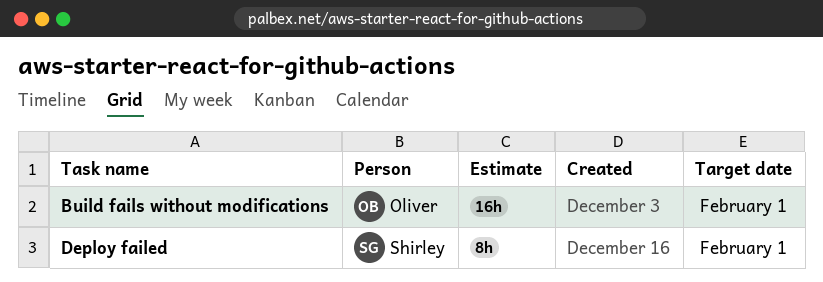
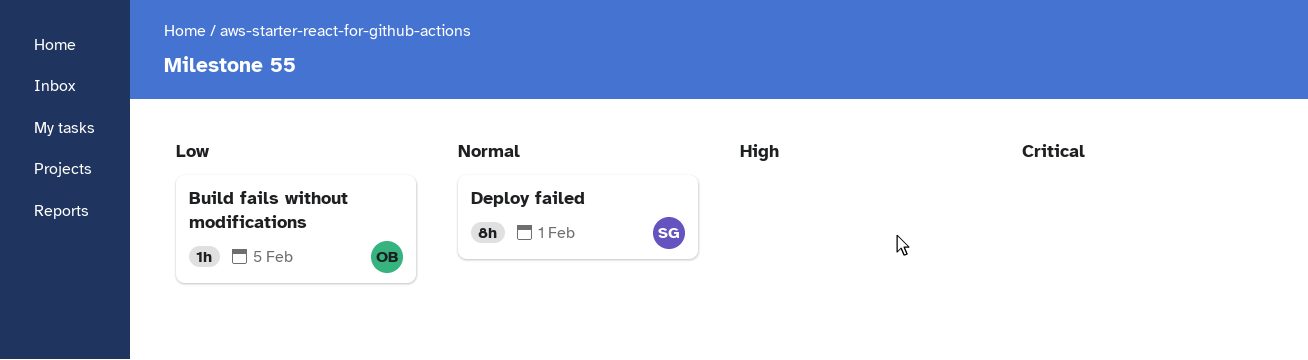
Build fails without modifications, estimate: 16h -> 1h
Build fails without modifications, due: Feb 1 -> Feb 5

